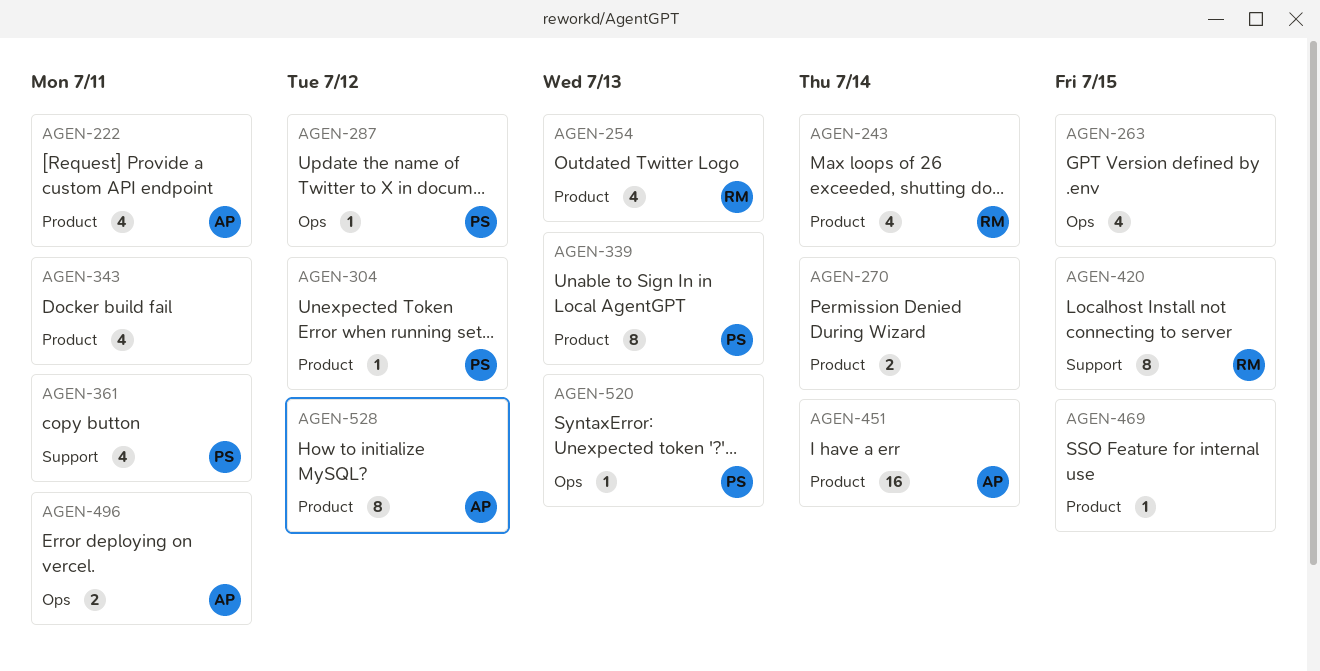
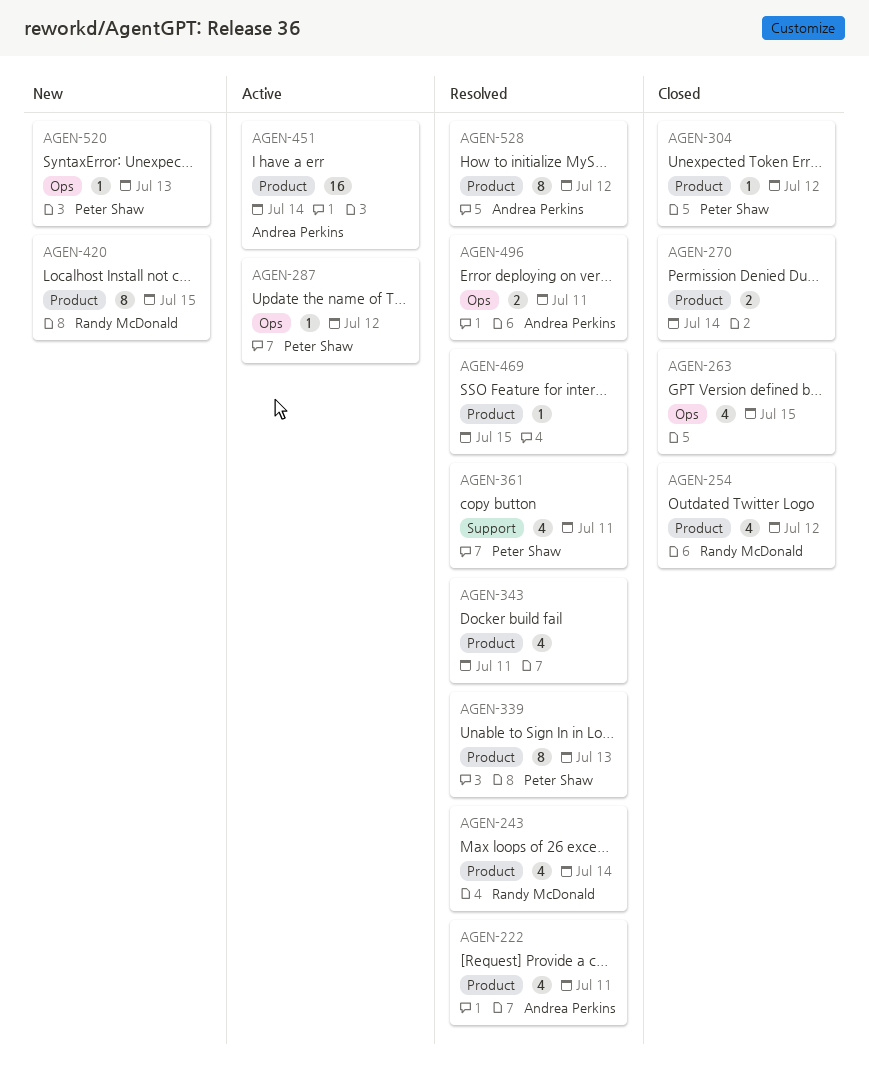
AGEN-254, due: Jul 13 -> Jul 12
AGEN-420, label: Support -> Product

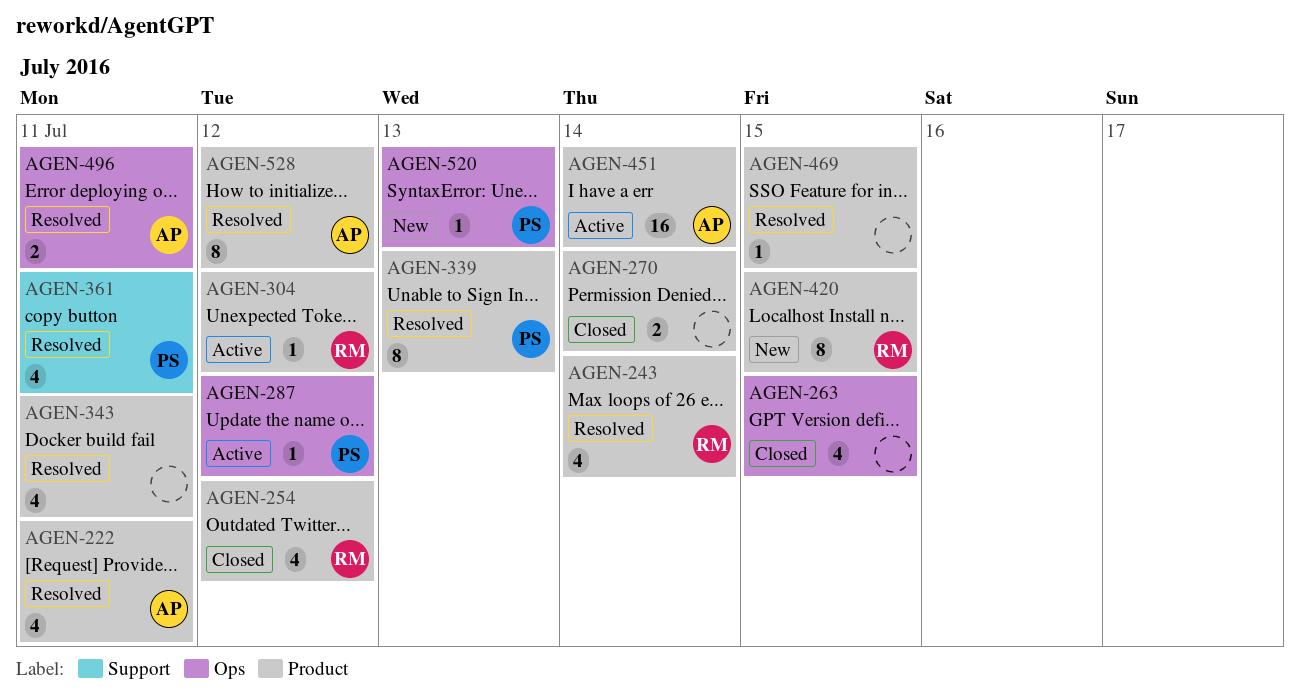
AGEN-304, status: Closed -> Active
AGEN-304, owner: Peter Shaw -> Randy McDonald

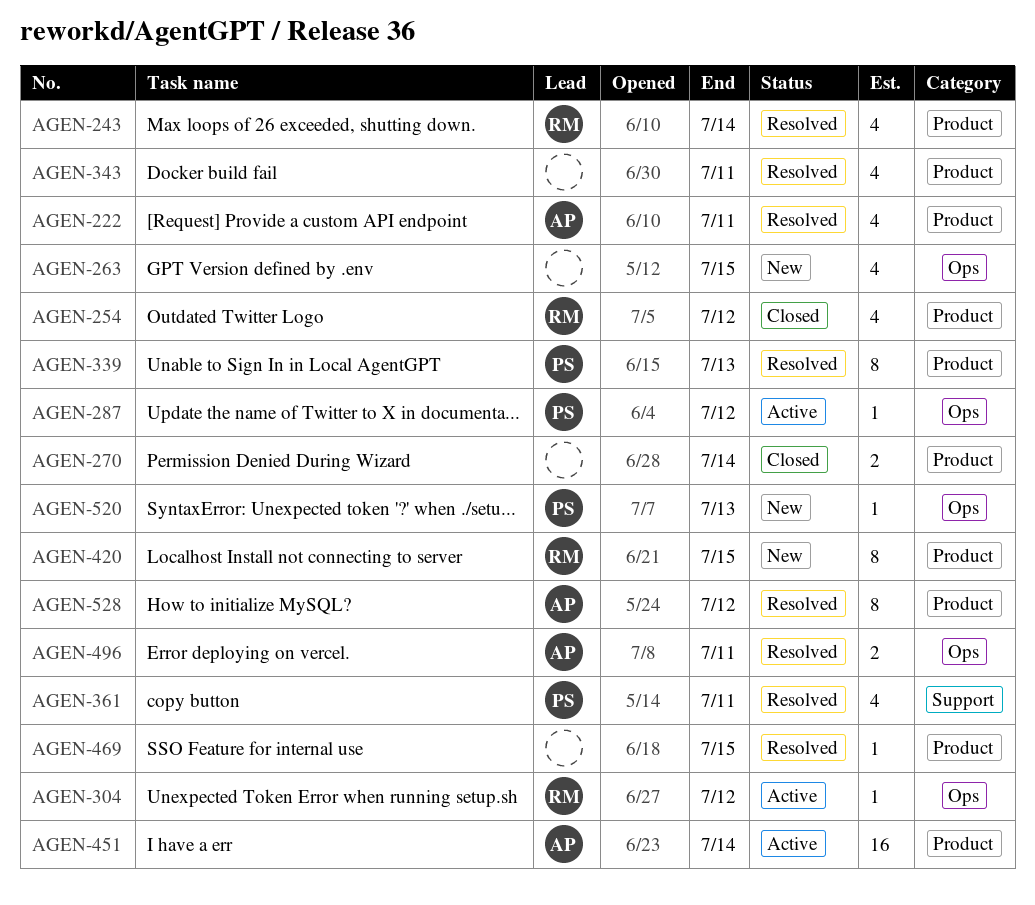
AGEN-263, status: Closed -> New
AGEN-304, label: Product -> Ops

